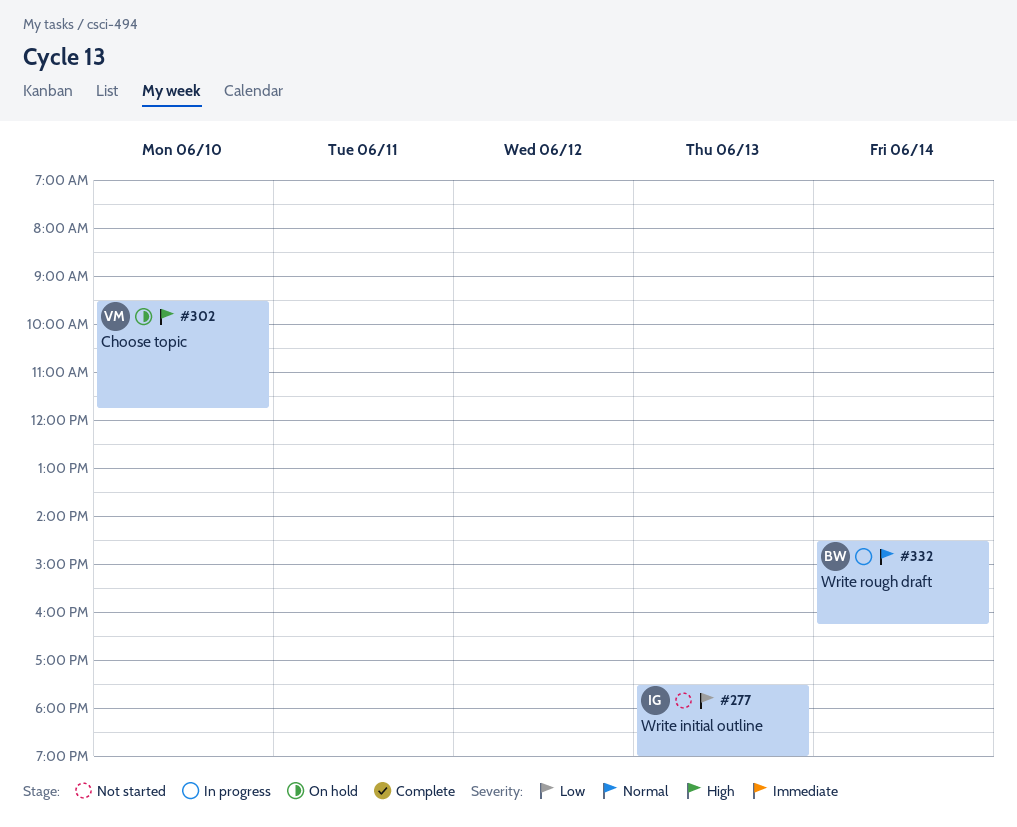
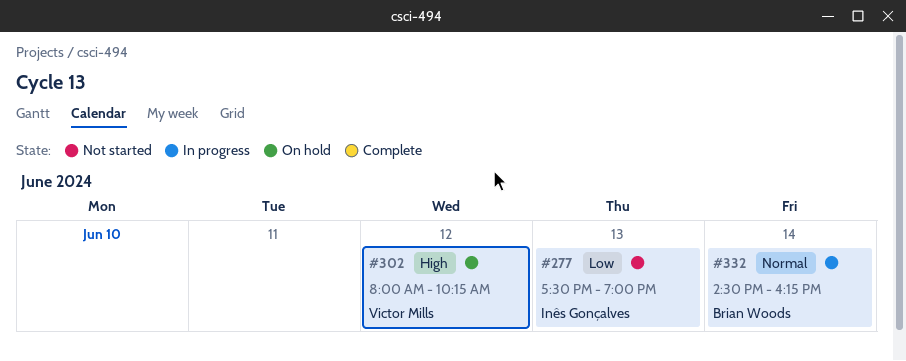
#302, day: Jun 10 -> Jun 12
#302, begins: 09:30 -> 08:00
#302, ends: 11:45 -> 10:15

